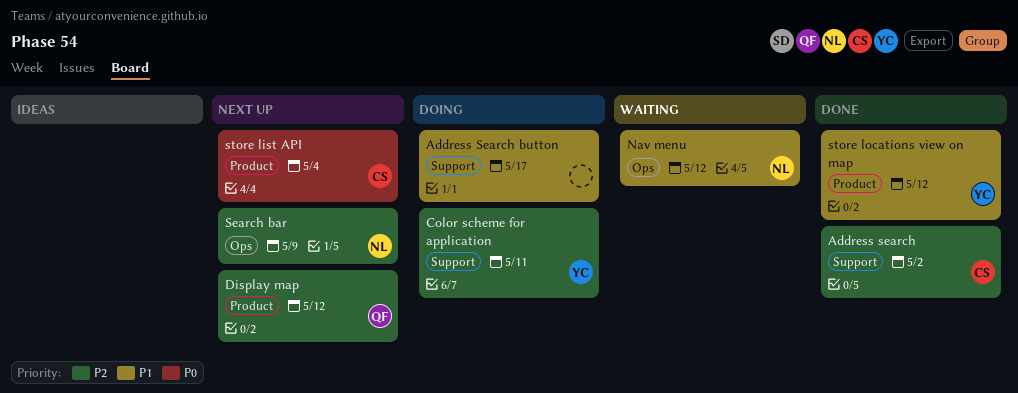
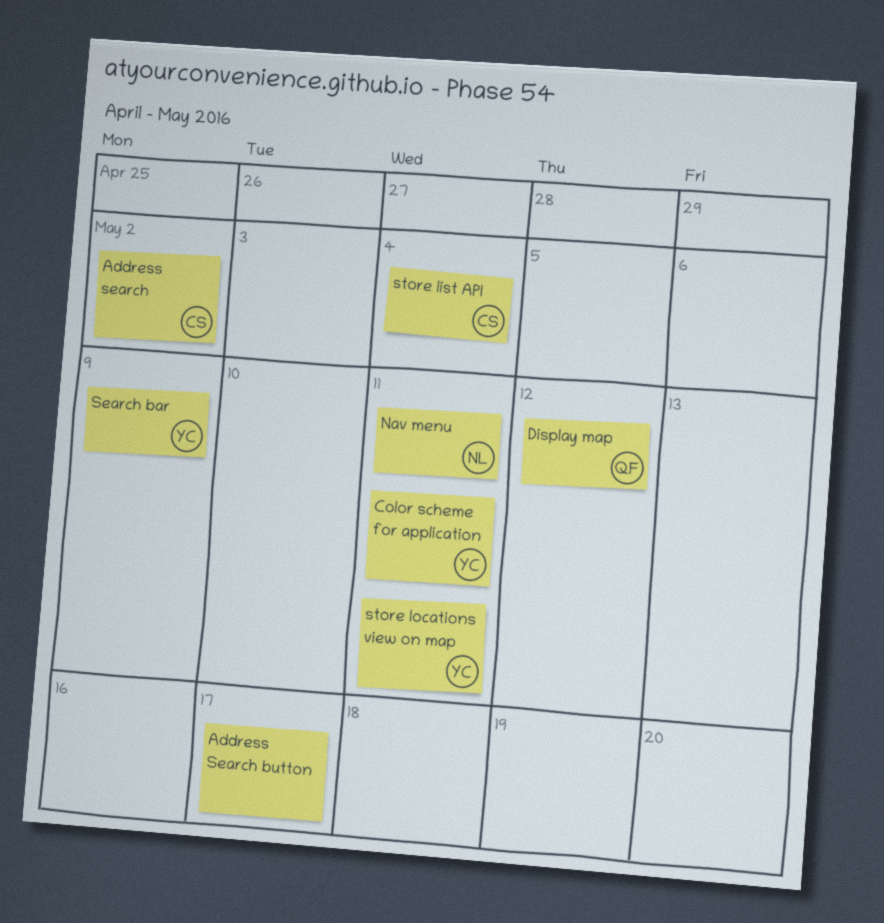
Nav menu, due: May 12 -> May 11
Search bar, owner: NL -> YC
store locations view on map, due: May 12 -> May 11

